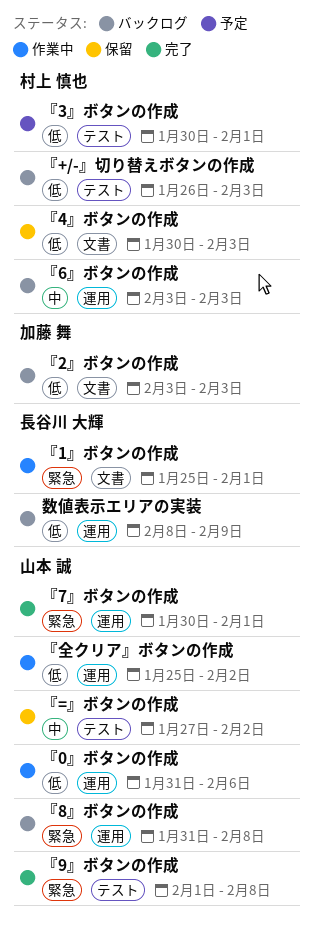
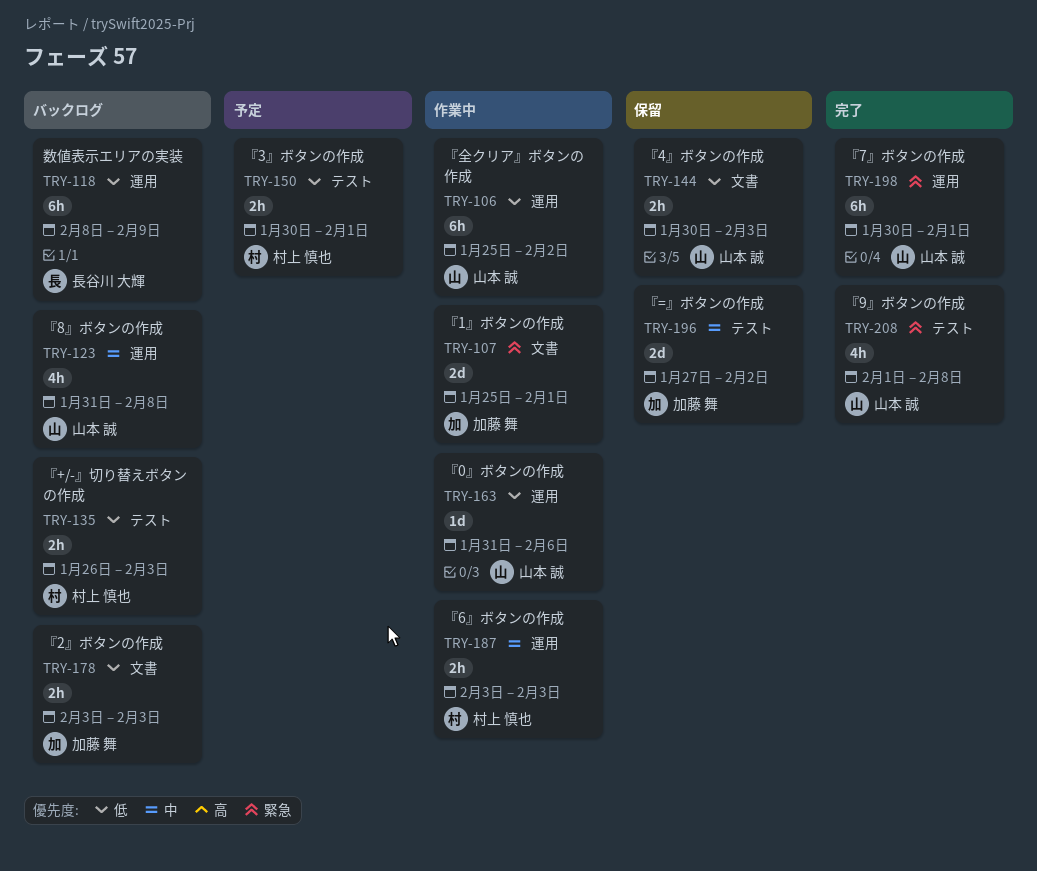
『1』ボタンの作成, owner: 長谷川 大輝 -> 加藤 舞
『4』ボタンの作成, owner: 村上 慎也 -> 山本 誠
『6』ボタンの作成, status: バックログ -> 作業中
『8』ボタンの作成, priority: 緊急 -> 中
『=』ボタンの作成, owner: 山本 誠 -> 加藤 舞

